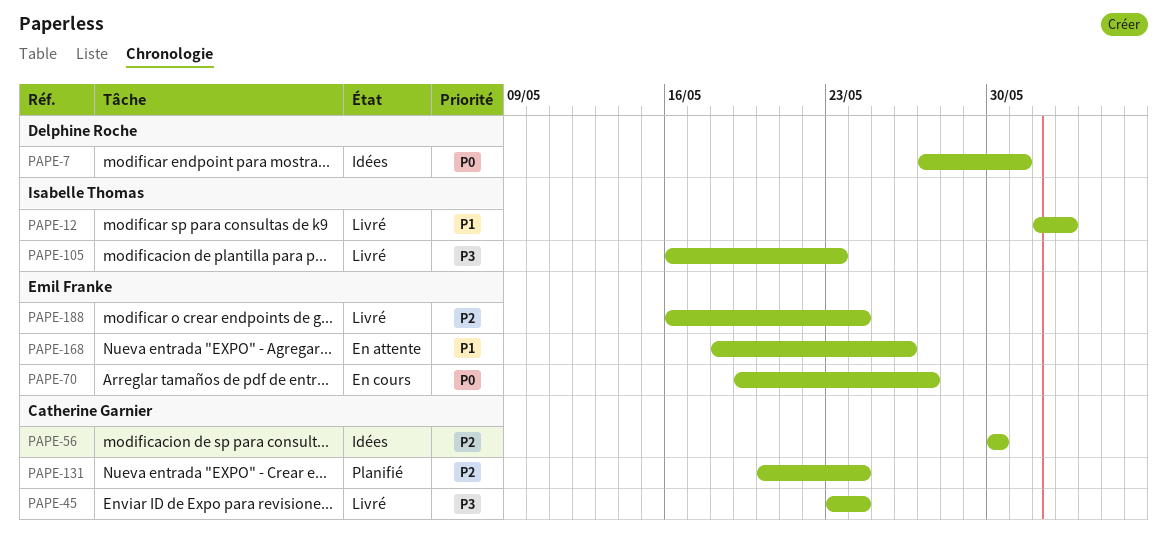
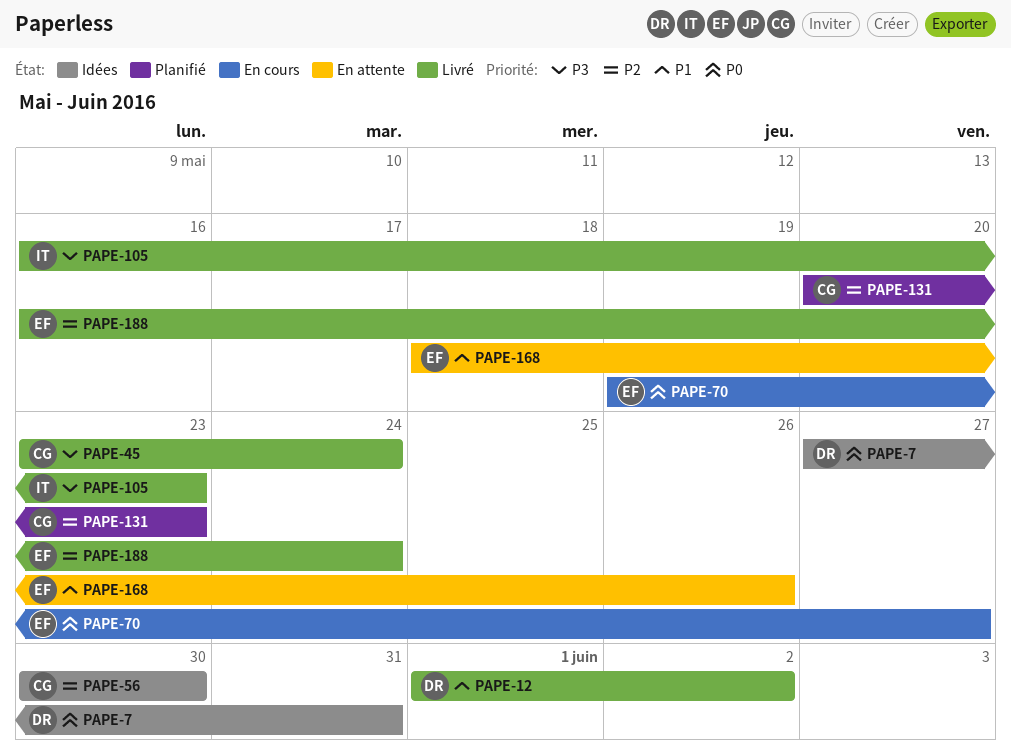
PAPE-12, owner: Isabelle Thomas -> Delphine Roche
PAPE-131, due: May 24 -> May 23

